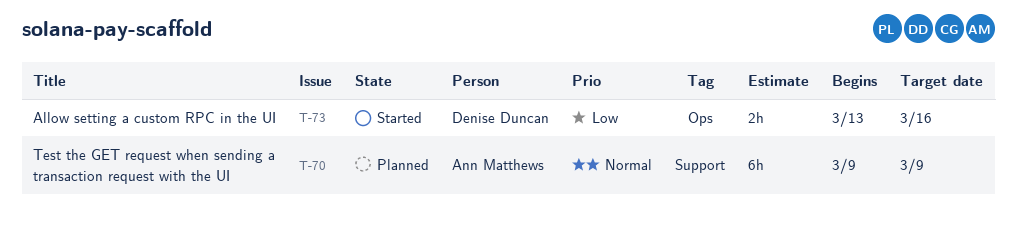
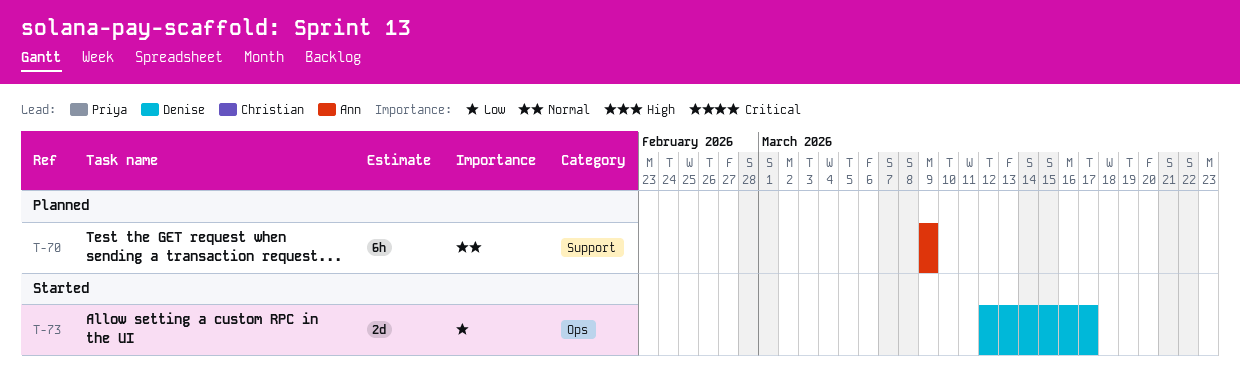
T-73, estimate: 2h -> 2d
T-73, start: Mar 13 -> Mar 12
T-73, due: Mar 16 -> Mar 17

